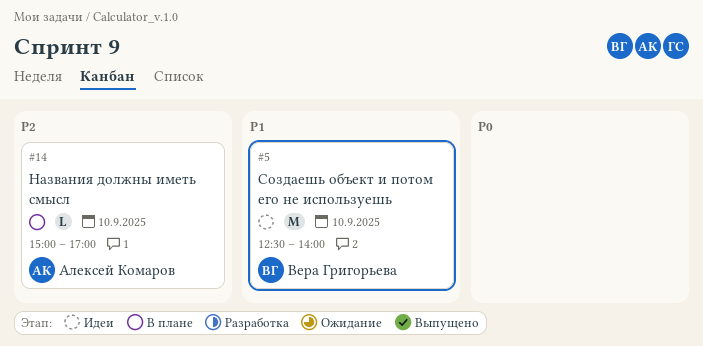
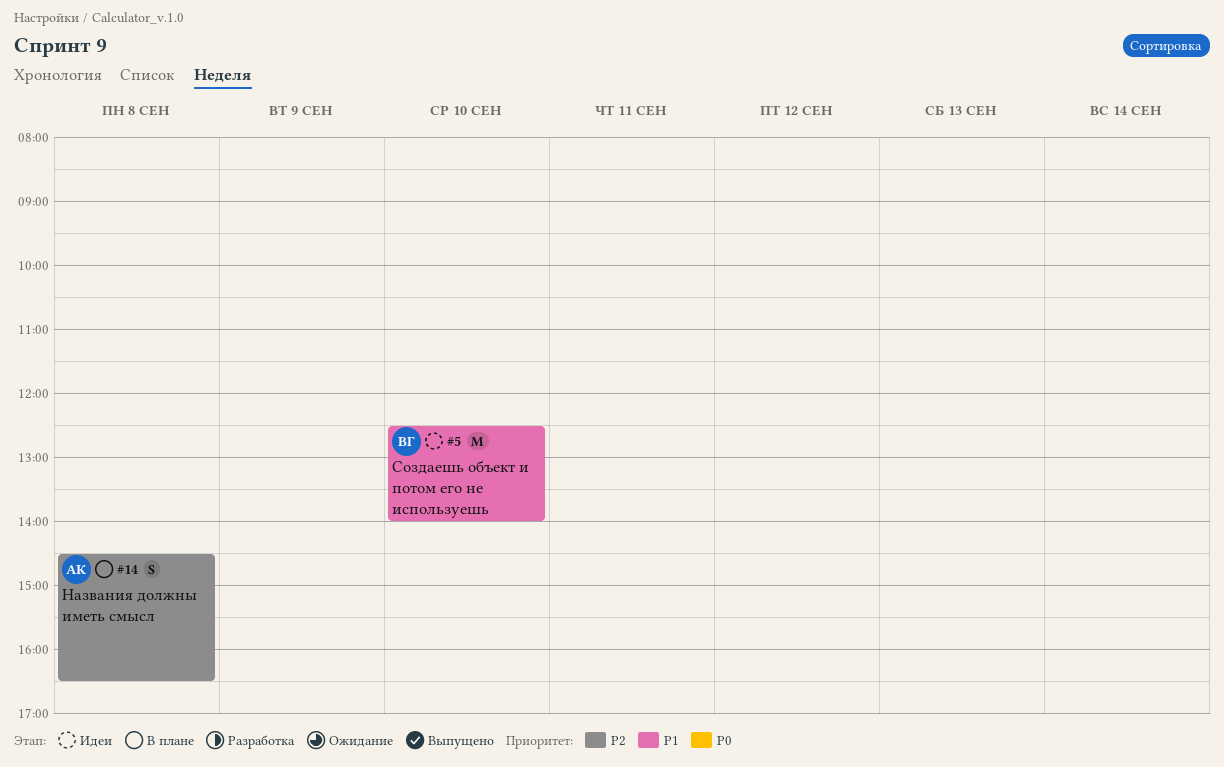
#14, estimate: L -> S
#14, day: Sep 10 -> Sep 8
#14, begins: 15:00 -> 14:30
#14, ends: 17:00 -> 16:30

